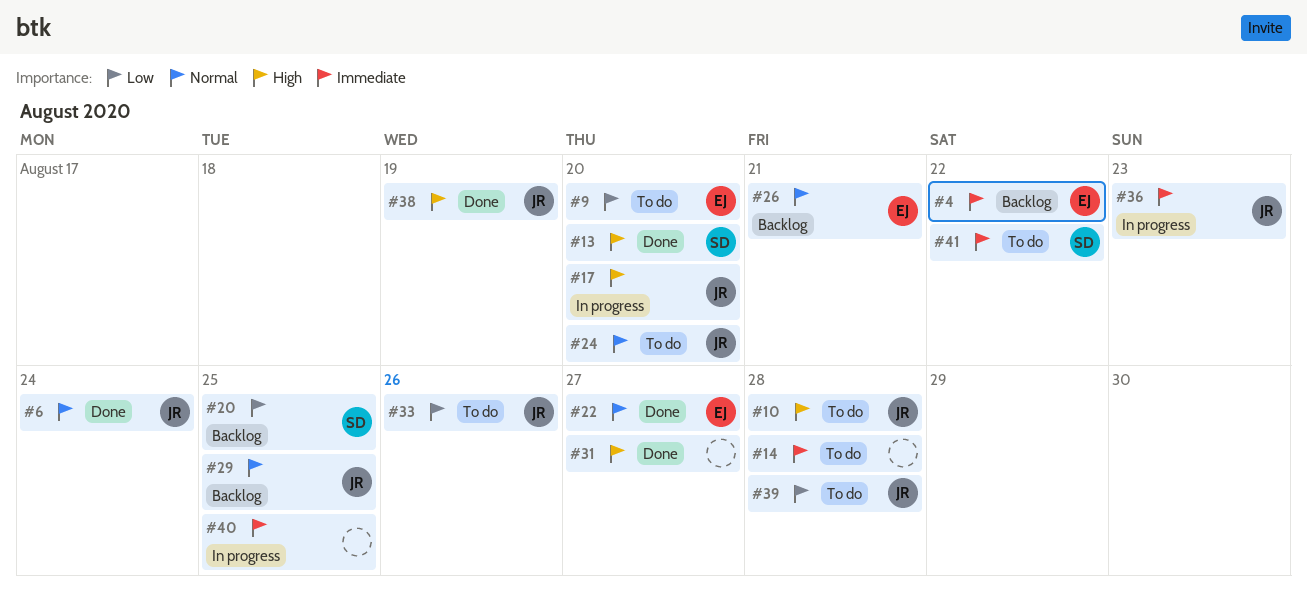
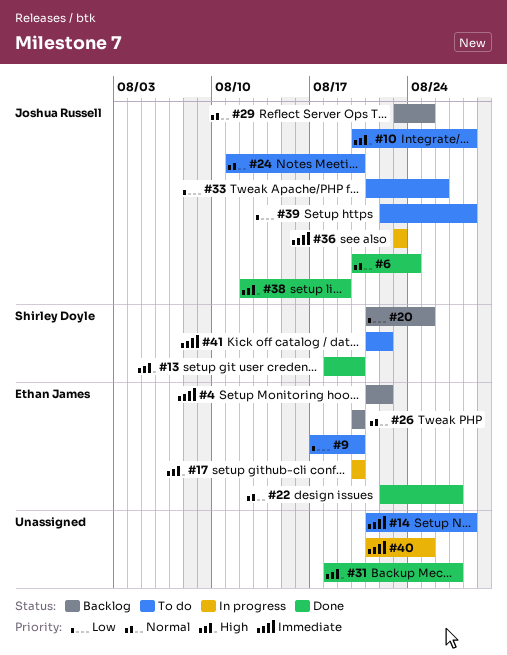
#17, owner: Joshua Russell -> Ethan James
#26, due: Aug 21 -> Aug 20

